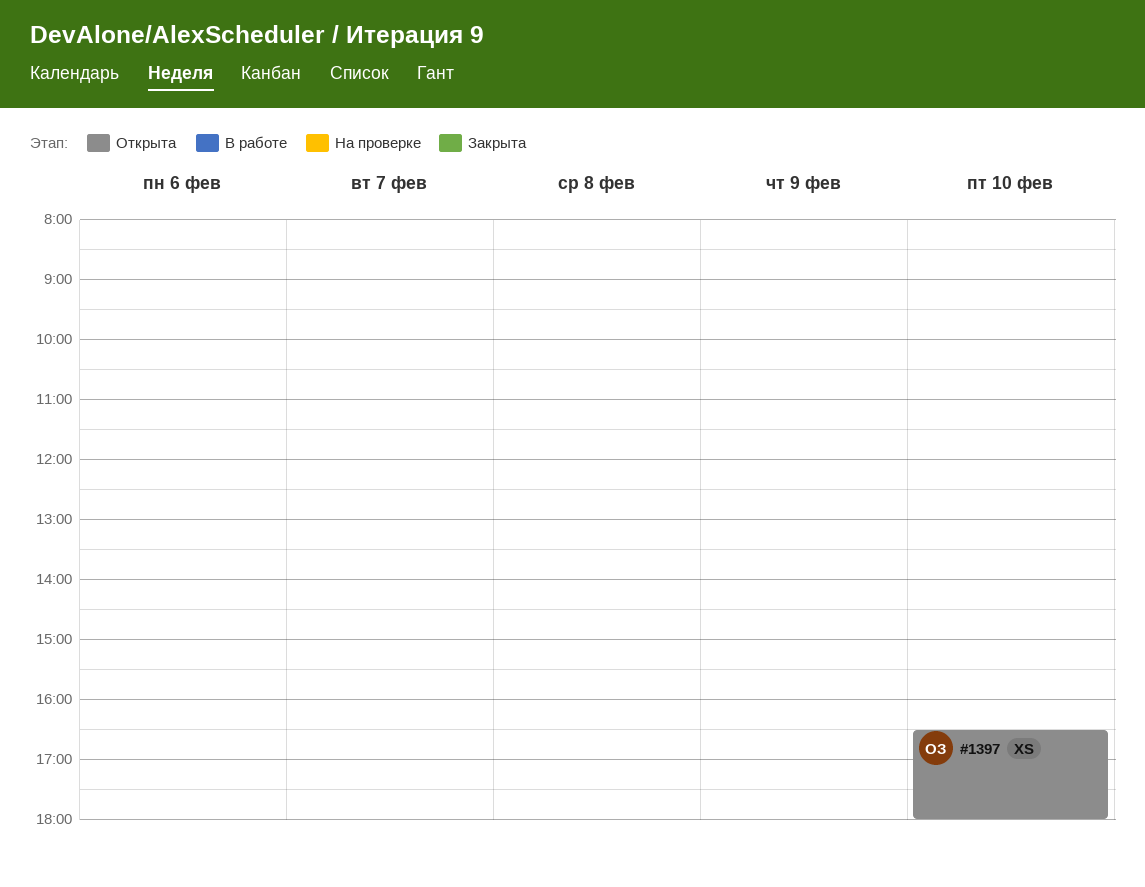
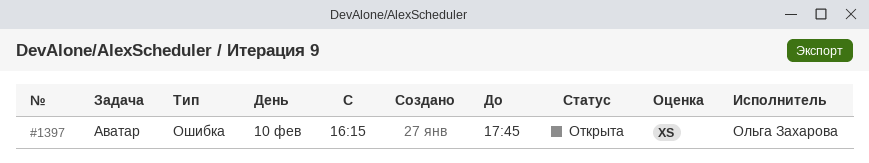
#1397, begins: 16:30 -> 16:15
#1397, ends: 18:00 -> 17:45

